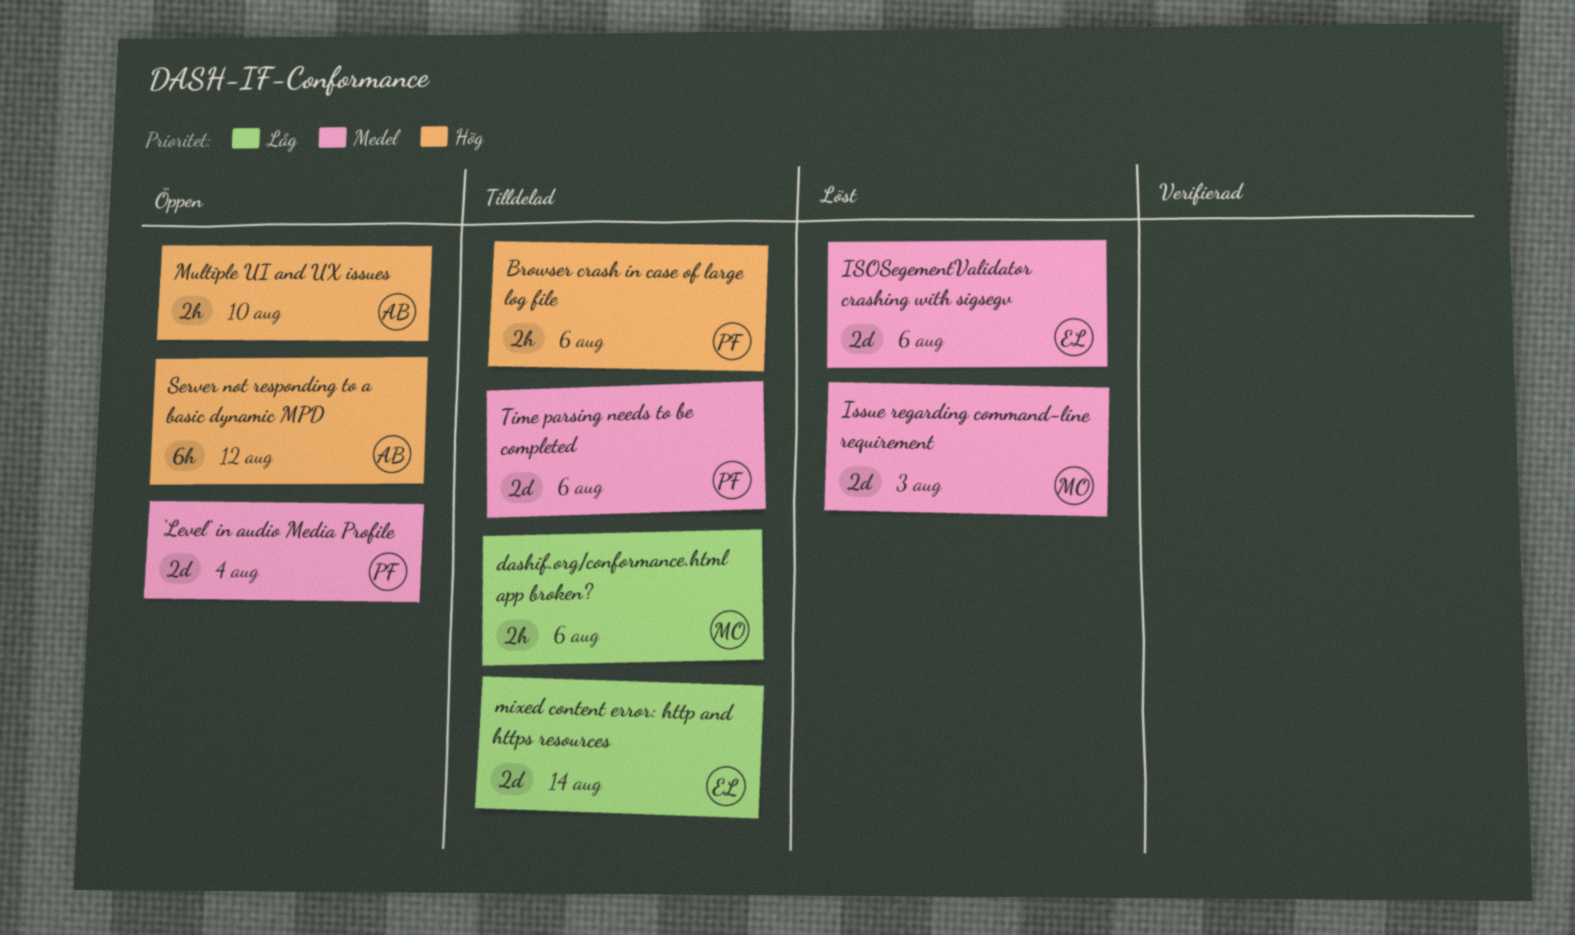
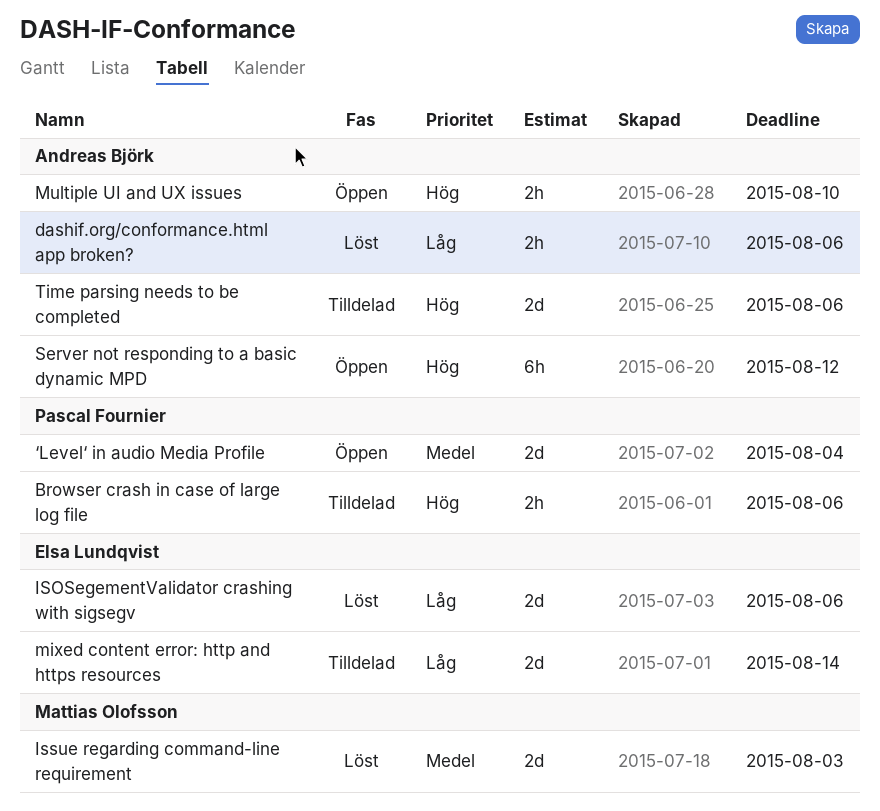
dashif.org/conformance.html app broken?, status: Tilldelad -> Löst
dashif.org/conformance.html app broken?, owner: Mattias Olofsson -> Andreas Björk
ISOSegementValidator crashing with sigsegv, priority: Medel -> Låg
Time parsing needs to be completed, owner: Pascal Fournier -> Andreas Björk
Time parsing needs to be completed, priority: Medel -> Hög

